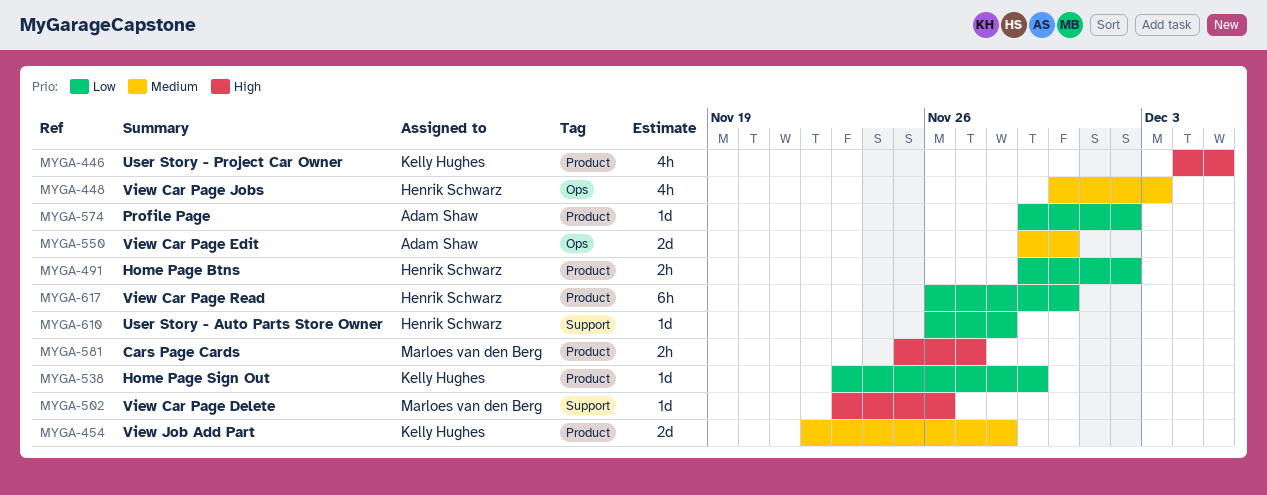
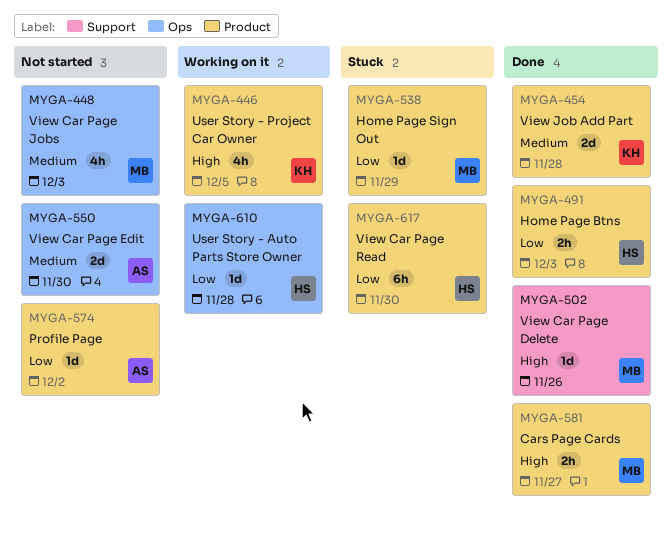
MYGA-448, owner: Henrik Schwarz -> Marloes van den Berg
MYGA-491, due: Dec 2 -> Dec 3
MYGA-538, owner: Kelly Hughes -> Marloes van den Berg
MYGA-610, label: Support -> Ops

